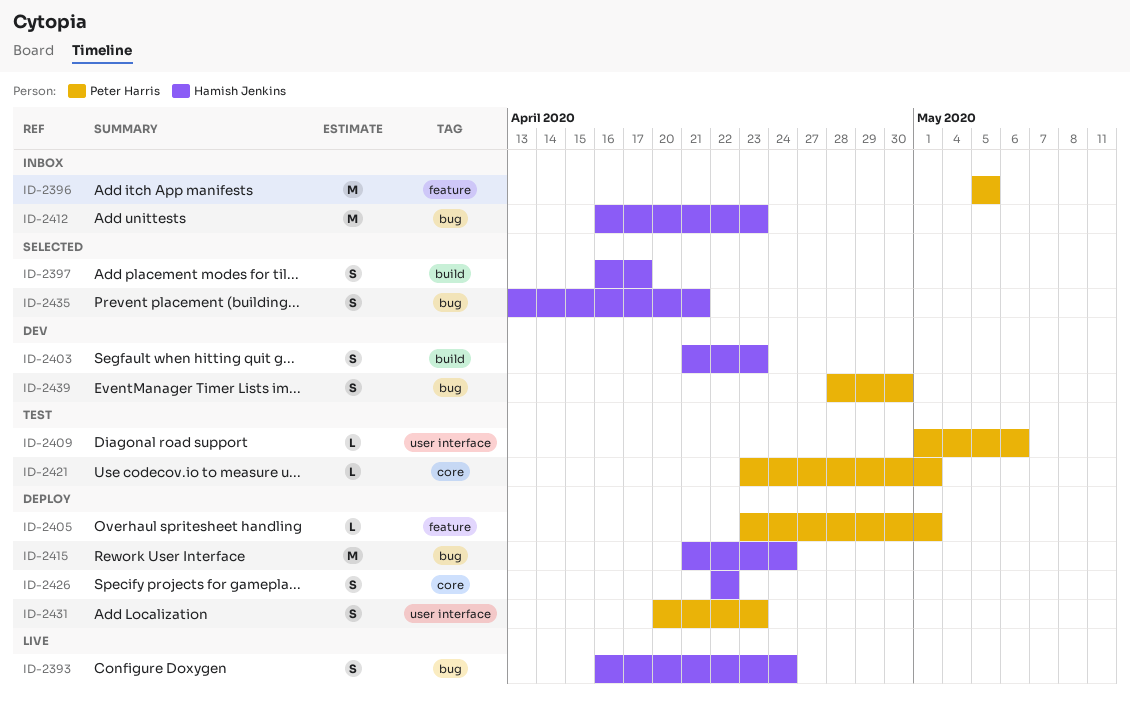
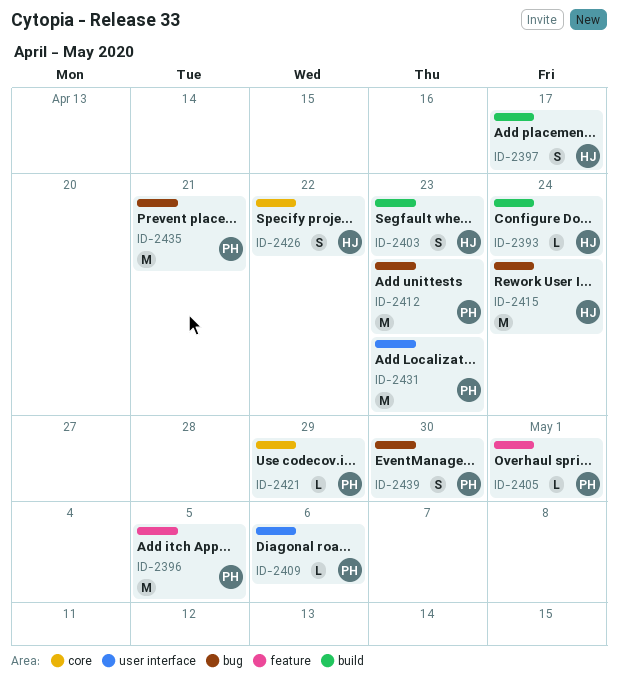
ID-2393, label: bug -> build
ID-2393, estimate: S -> L
ID-2412, owner: Hamish Jenkins -> Peter Harris
ID-2421, due: May 1 -> Apr 29
ID-2431, estimate: S -> M
ID-2435, owner: Hamish Jenkins -> Peter Harris
ID-2435, estimate: S -> M

